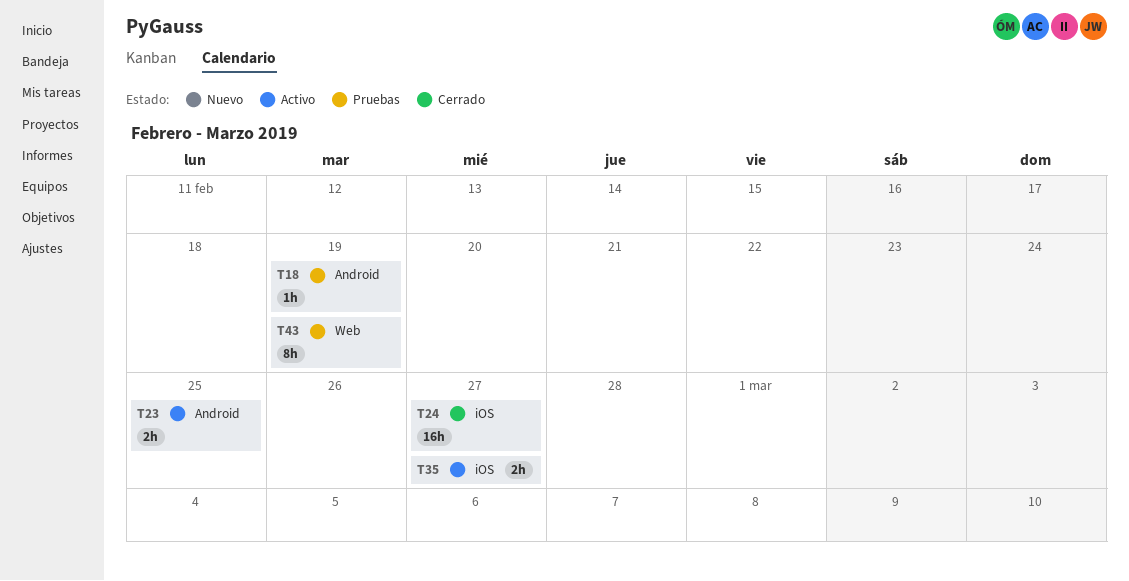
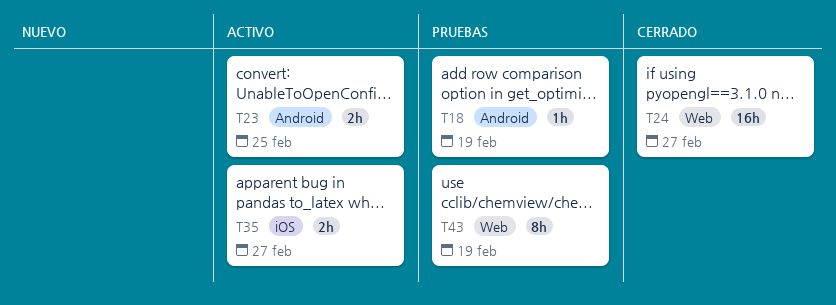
T24, label: iOS -> Web

